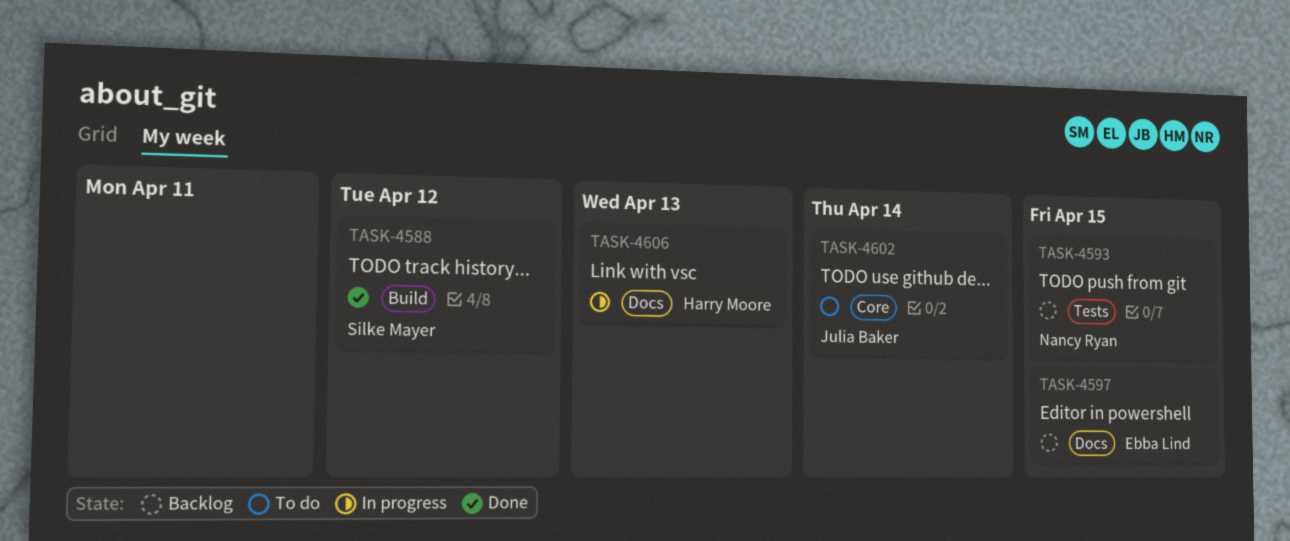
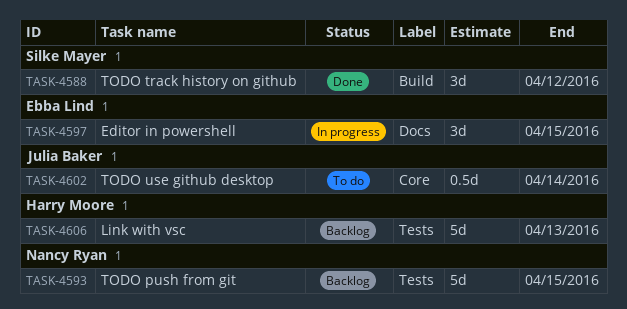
TASK-4597, status: Backlog -> In progress
TASK-4606, status: In progress -> Backlog
TASK-4606, label: Docs -> Tests

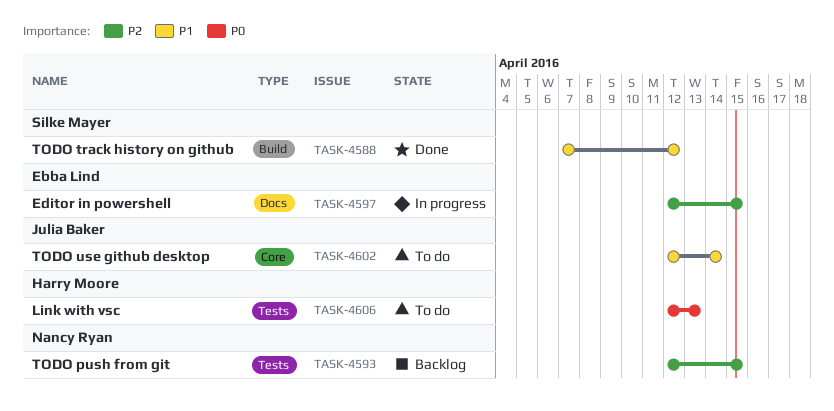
TASK-4606, status: Backlog -> To do

